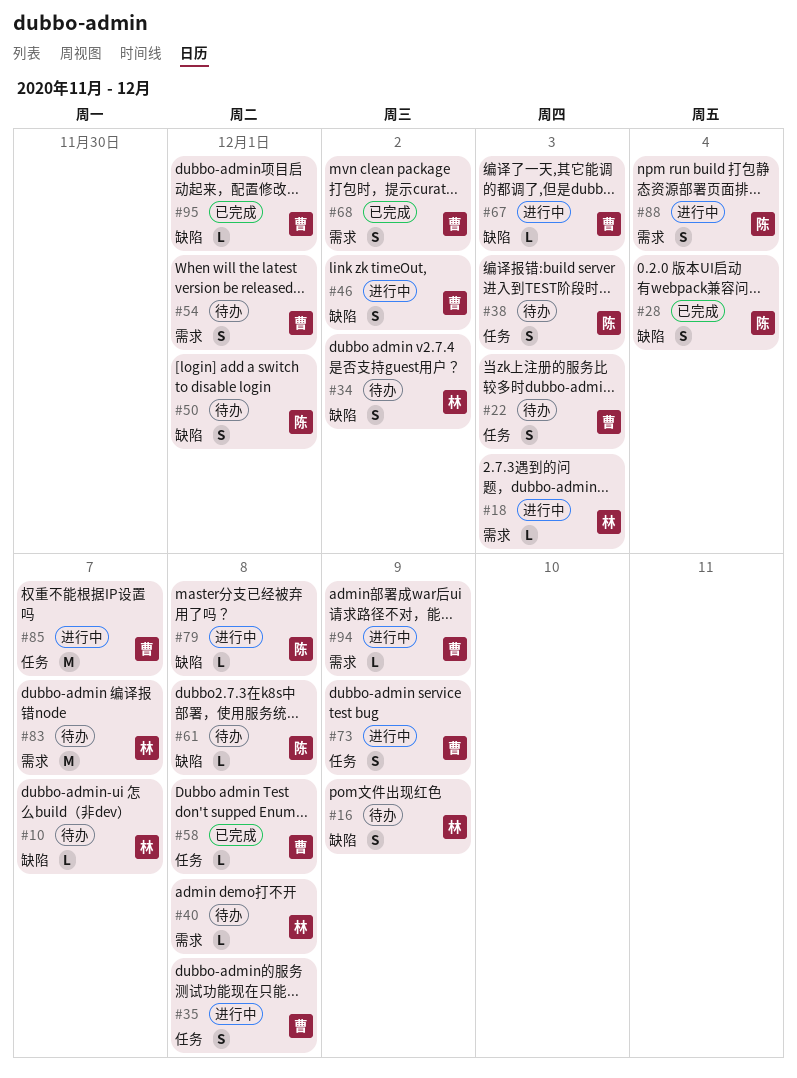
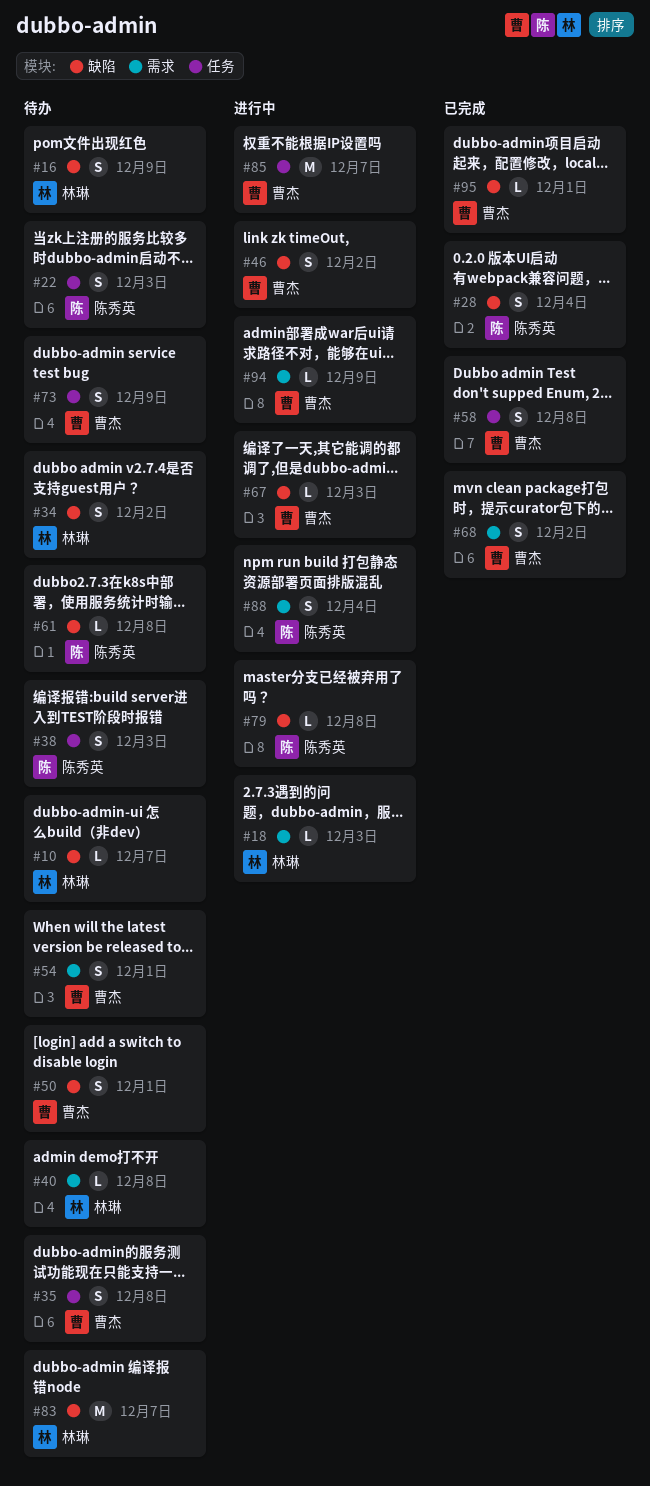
#22, owner: 曹杰 -> 陈秀英
#35, status: 进行中 -> 待办
#50, owner: 陈秀英 -> 曹杰
#58, estimate: L -> S
#73, status: 进行中 -> 待办
#83, label: 需求 -> 缺陷

